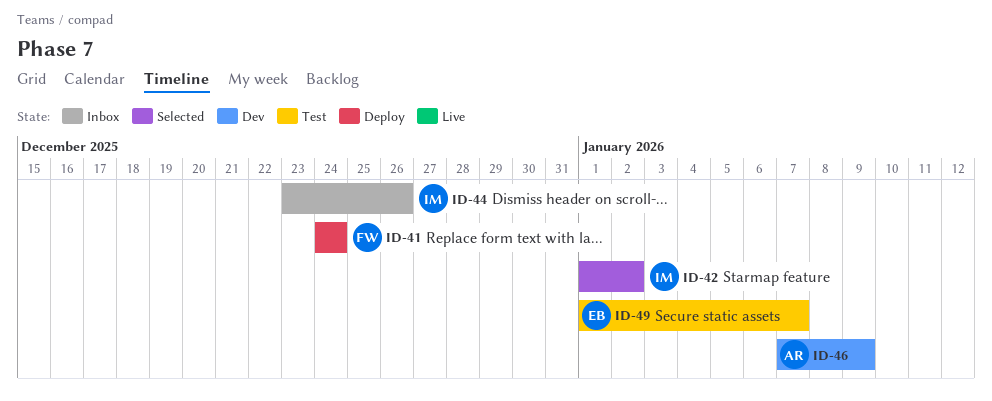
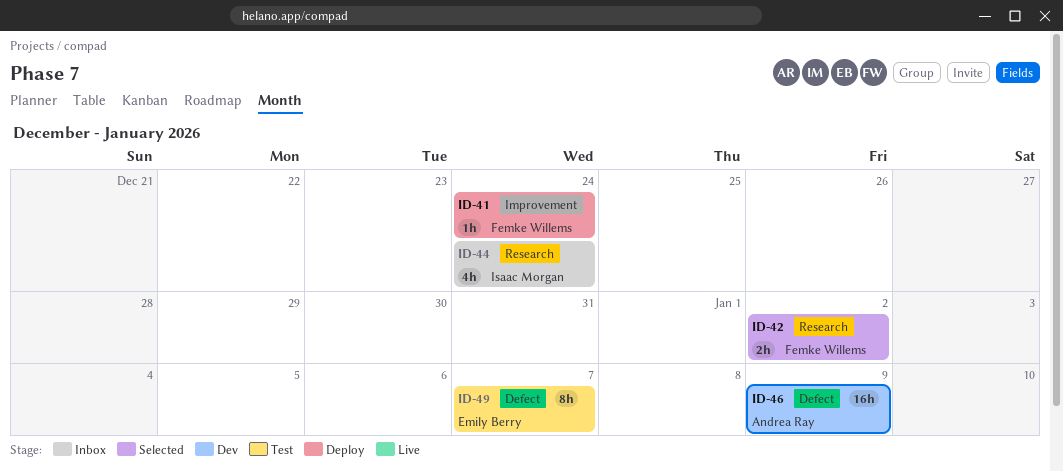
ID-42, owner: Isaac Morgan -> Femke Willems
ID-44, due: Dec 26 -> Dec 24

